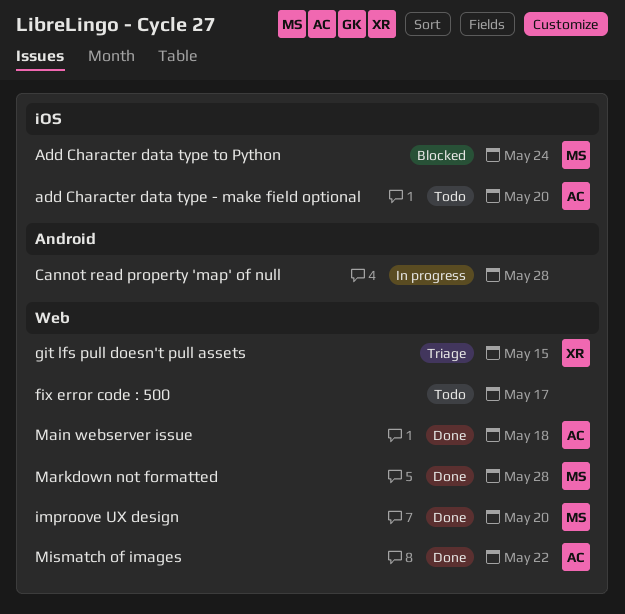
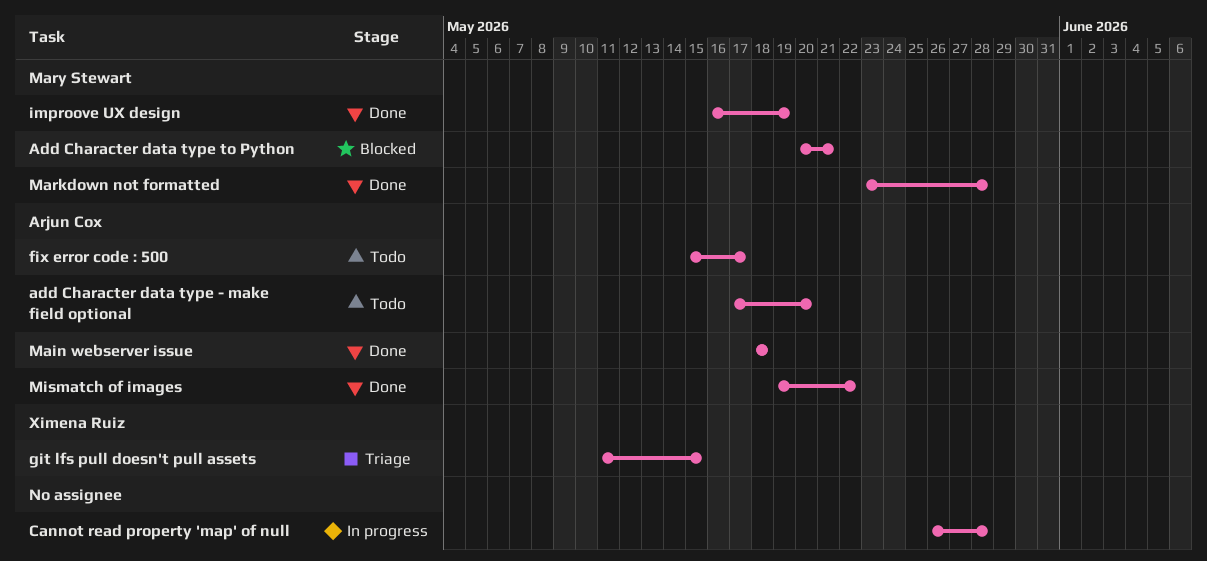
Add Character data type to Python, due: May 24 -> May 21
fix error code : 500, owner: none -> Arjun Cox
improove UX design, due: May 20 -> May 19

